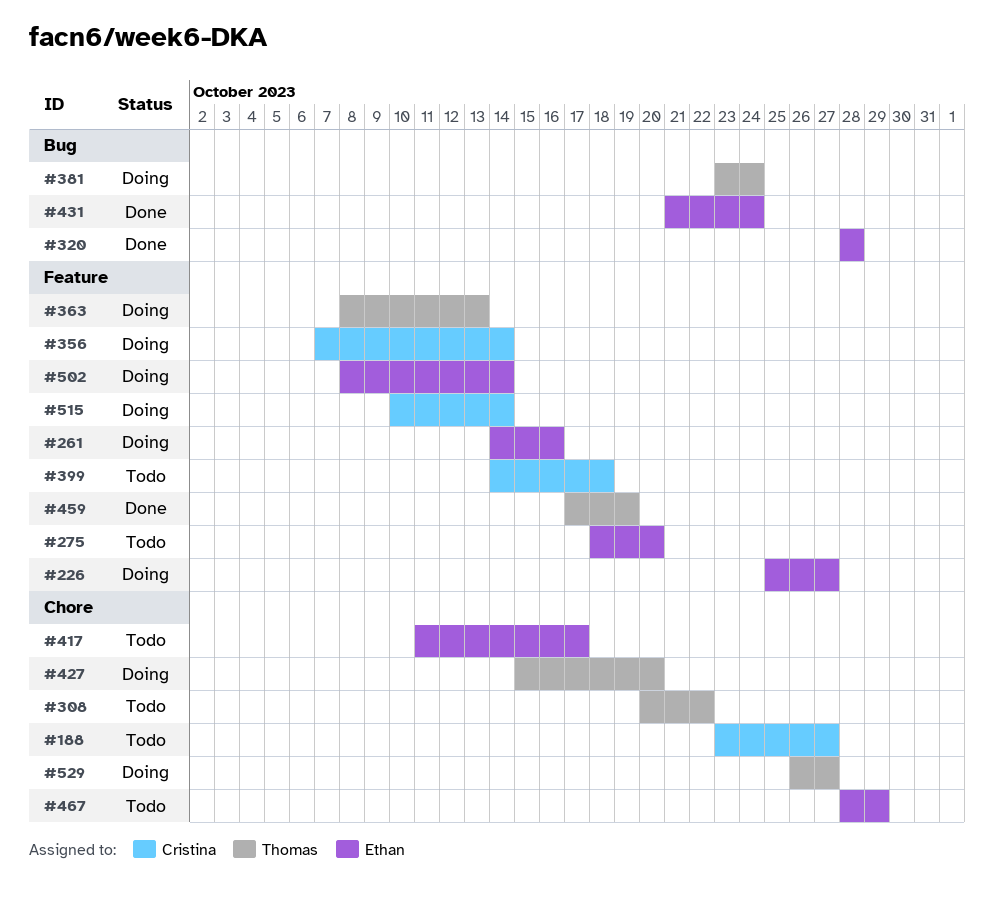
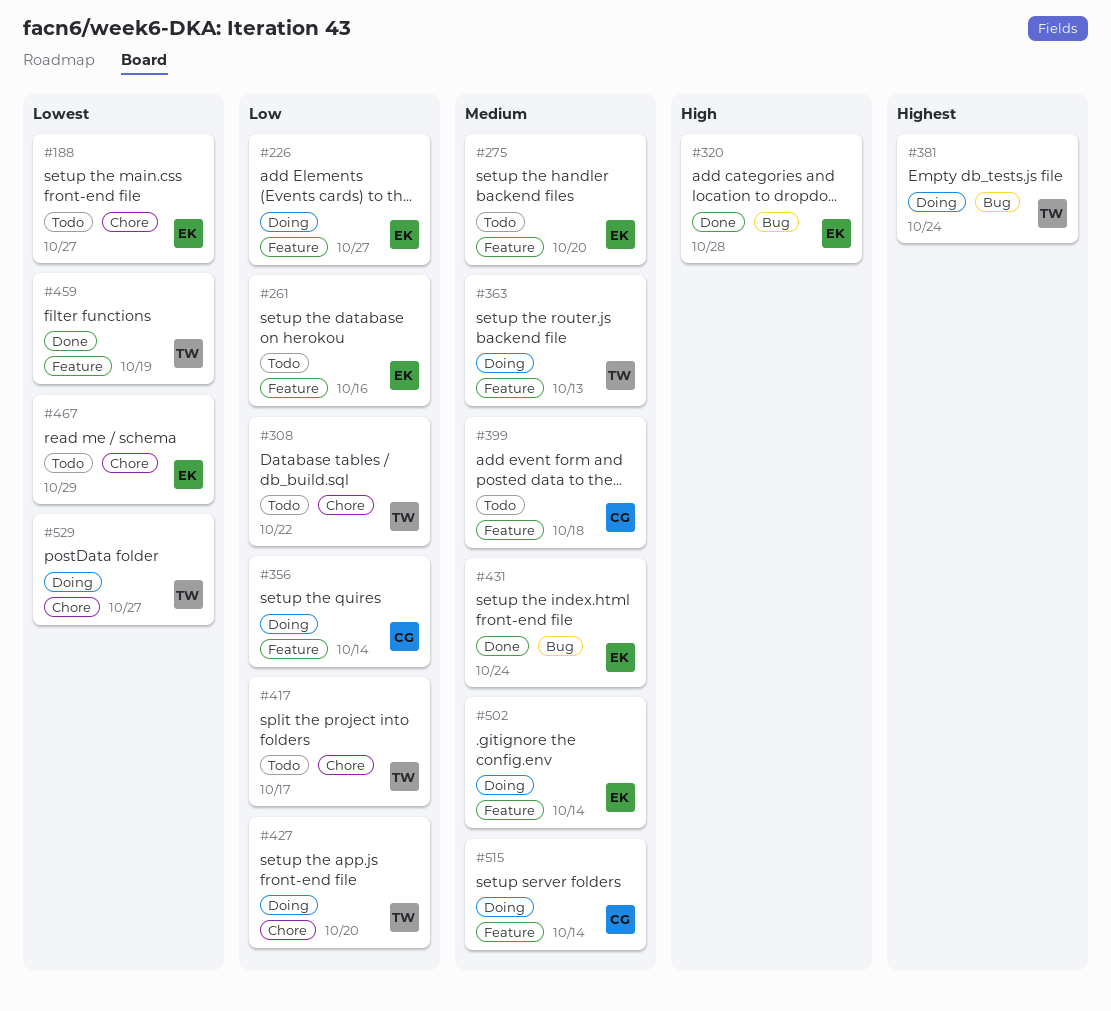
#188, owner: Cristina -> Ethan
#261, status: Doing -> Todo
#417, owner: Ethan -> Thomas

